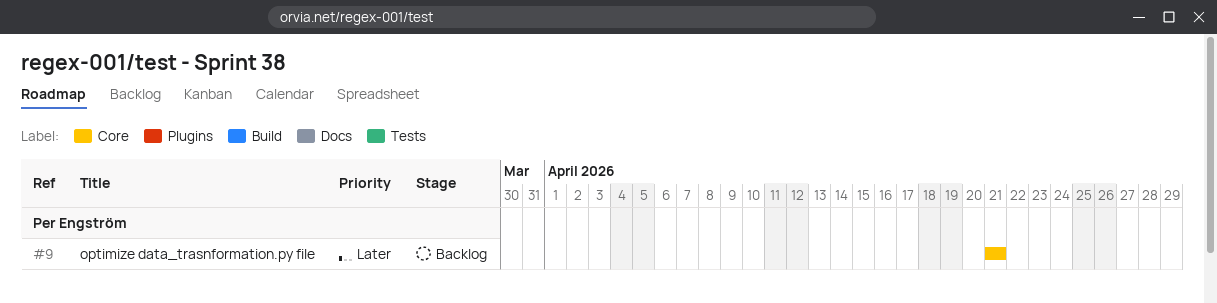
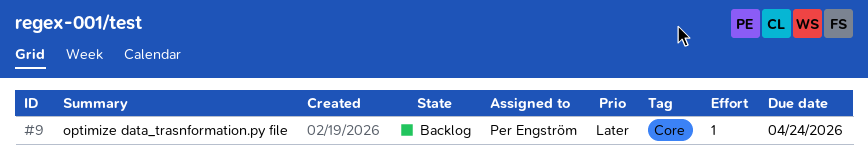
#9, due: Apr 21 -> Apr 24

